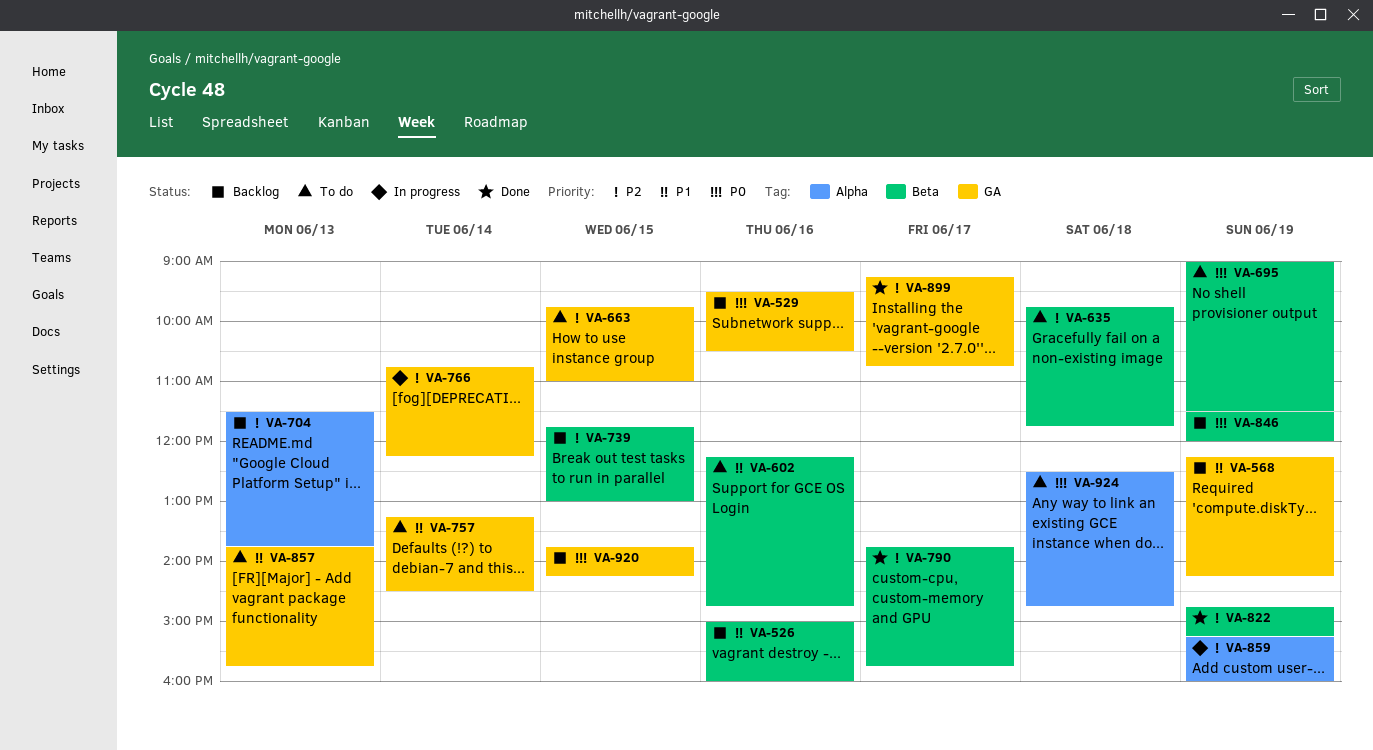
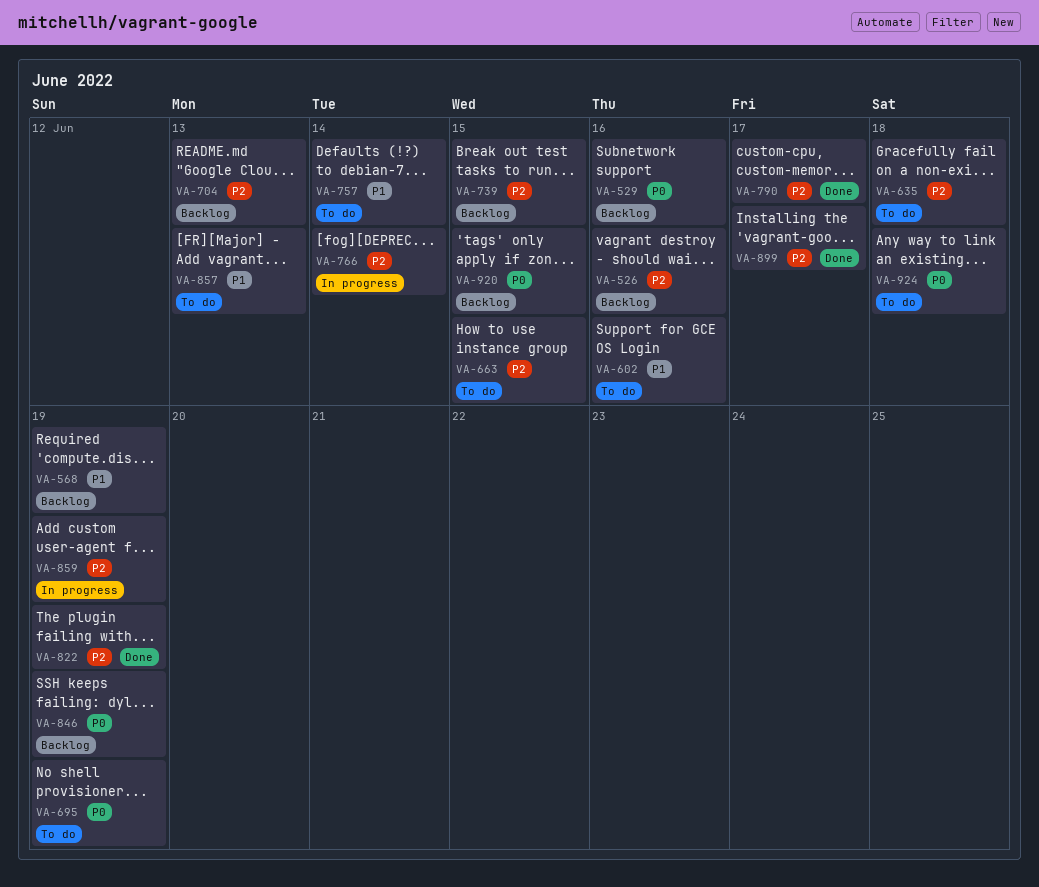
VA-526, priority: P1 -> P2

